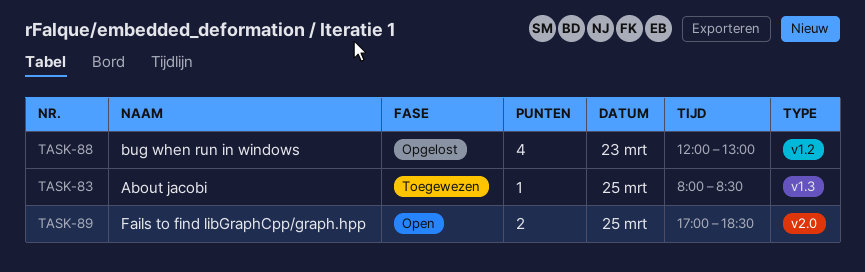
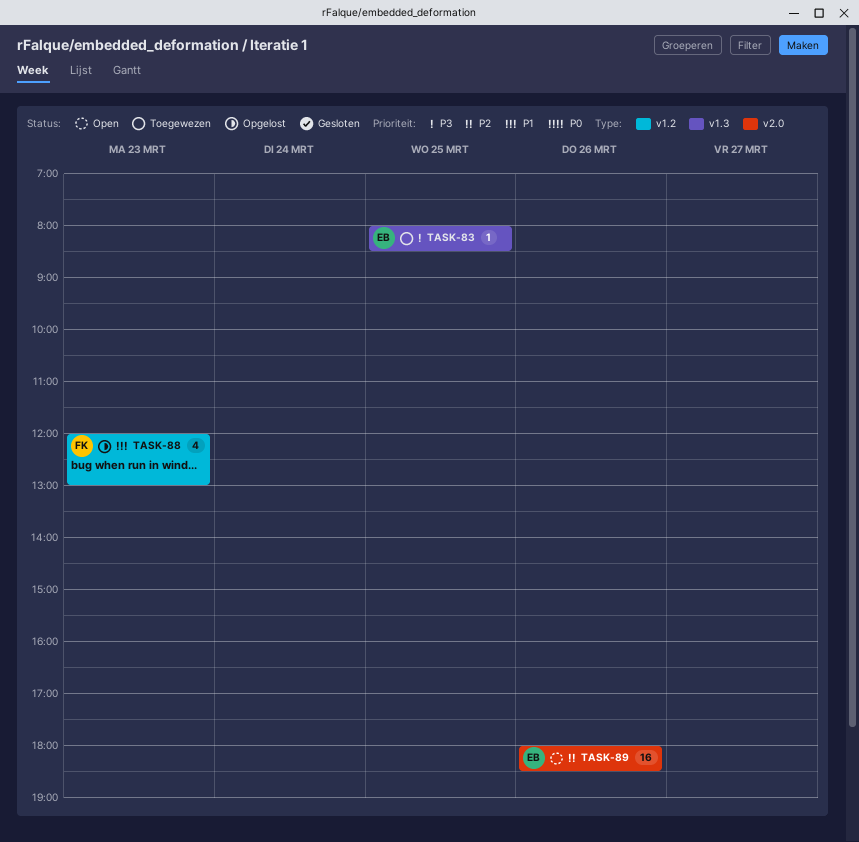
TASK-89, estimate: 2 -> 16
TASK-89, day: Mar 25 -> Mar 26
TASK-89, begins: 17:00 -> 18:00

